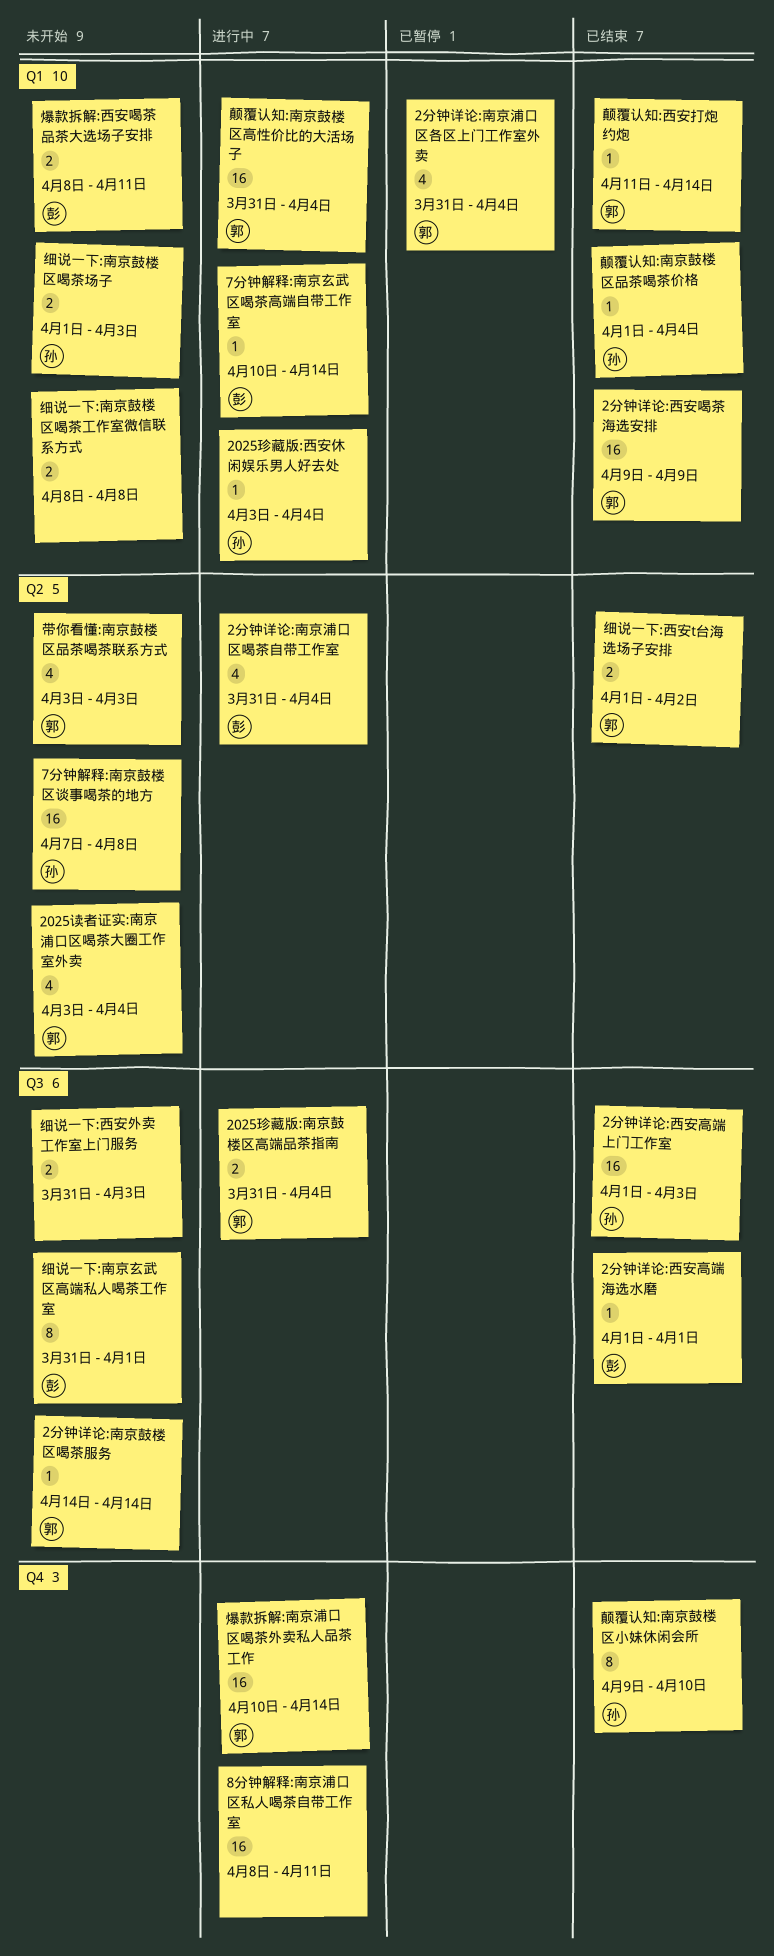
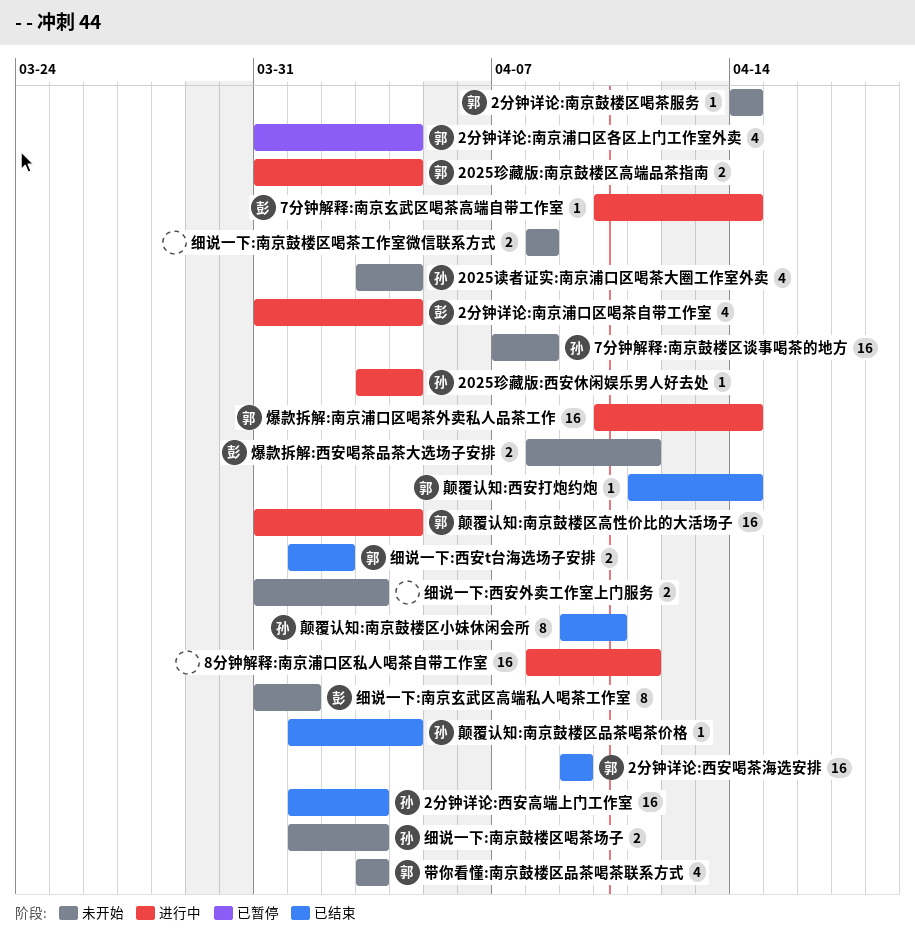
2025读者证实:南京浦口区喝茶大圈工作室外卖, owner: 郭 -> 孙
2分钟详论:西安高端海选水磨: present -> none

